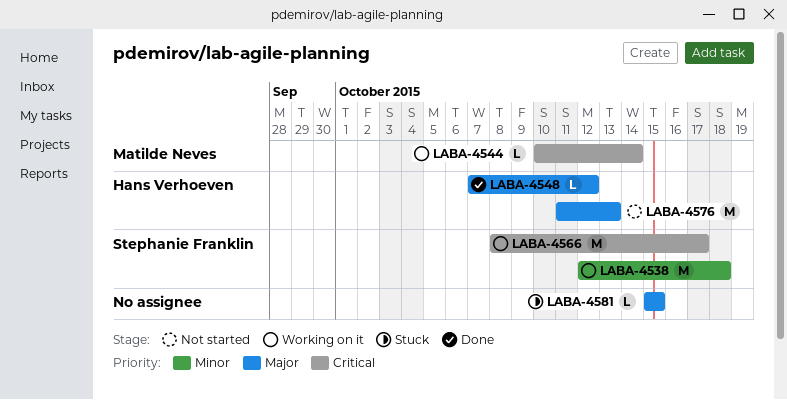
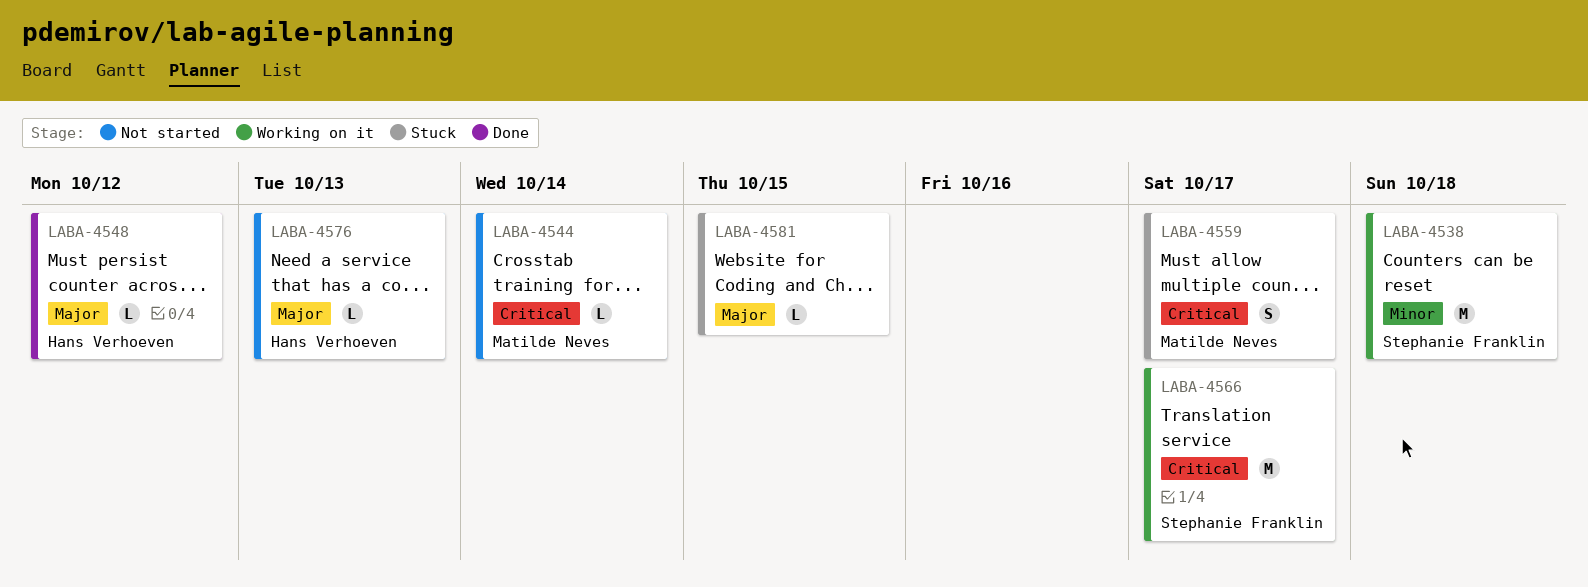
LABA-4544, status: Working on it -> Not started
LABA-4559: none -> present
LABA-4576, estimate: M -> L

